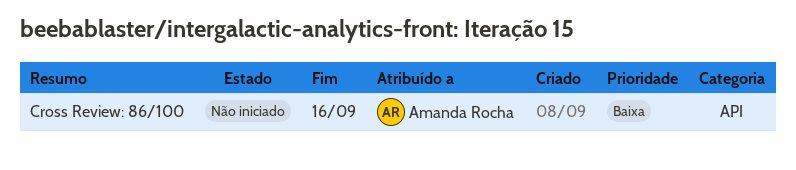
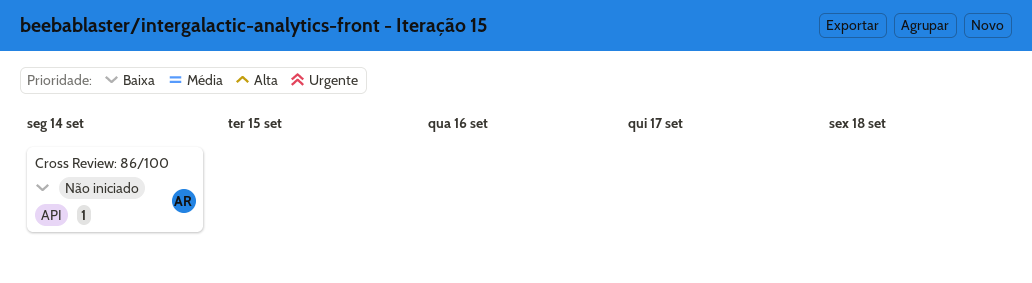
Cross Review: 86/100, due: Sep 16 -> Sep 14

